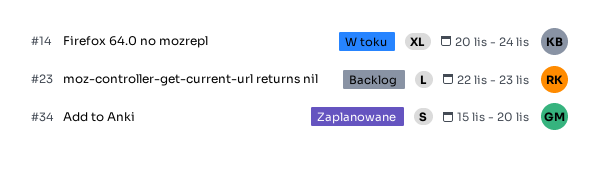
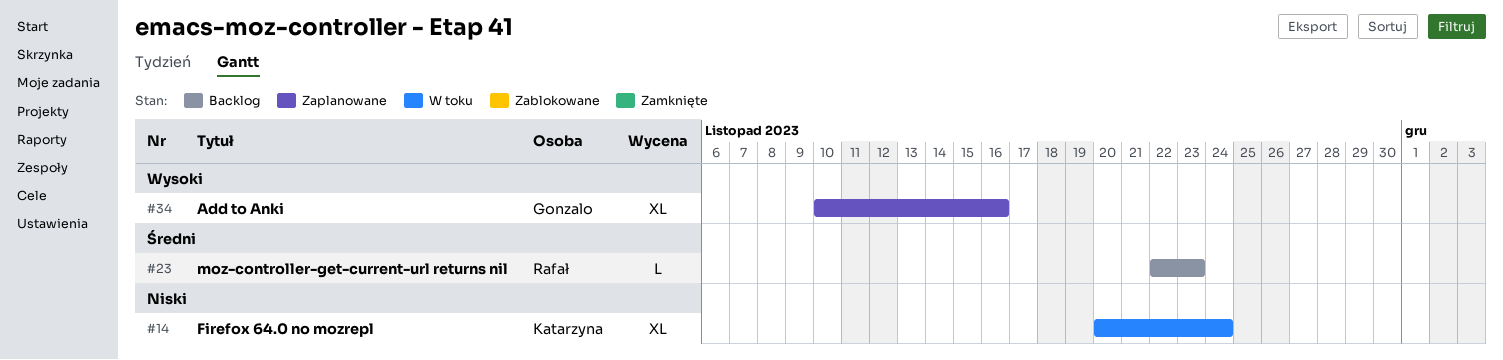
#34, estimate: S -> XL
#34, start: Nov 15 -> Nov 10
#34, due: Nov 20 -> Nov 16

